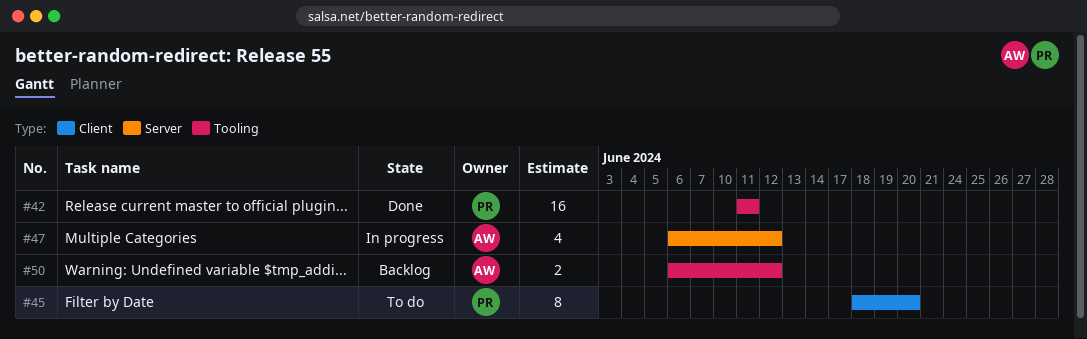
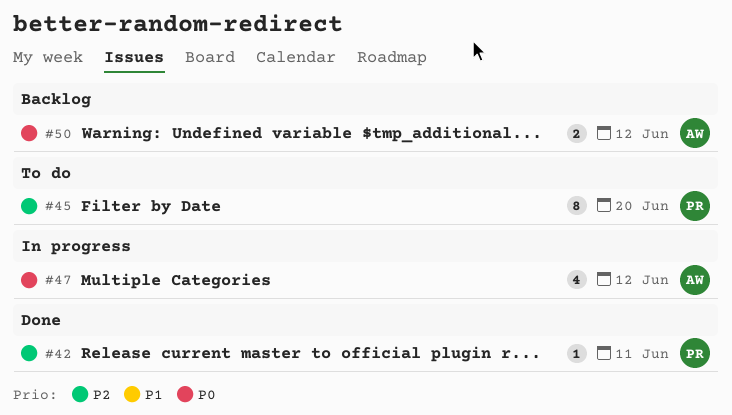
#42, estimate: 16 -> 1

